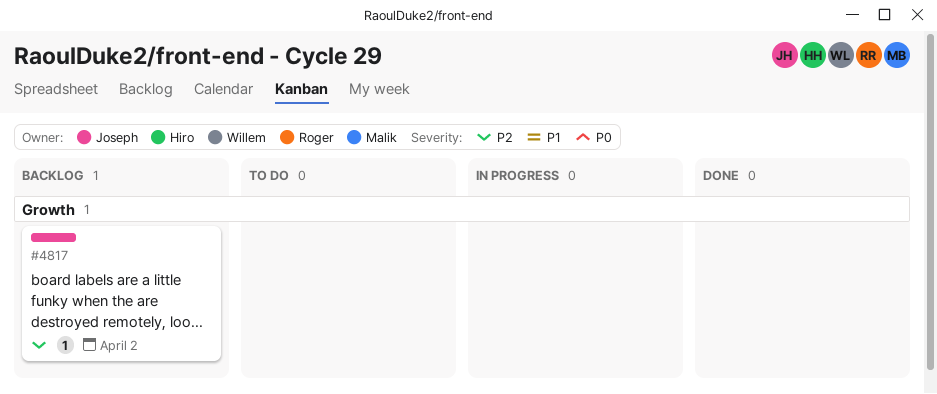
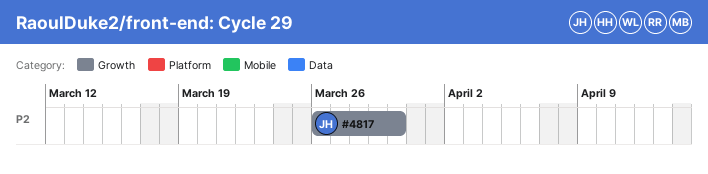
#4817, due: Apr 2 -> Mar 30

